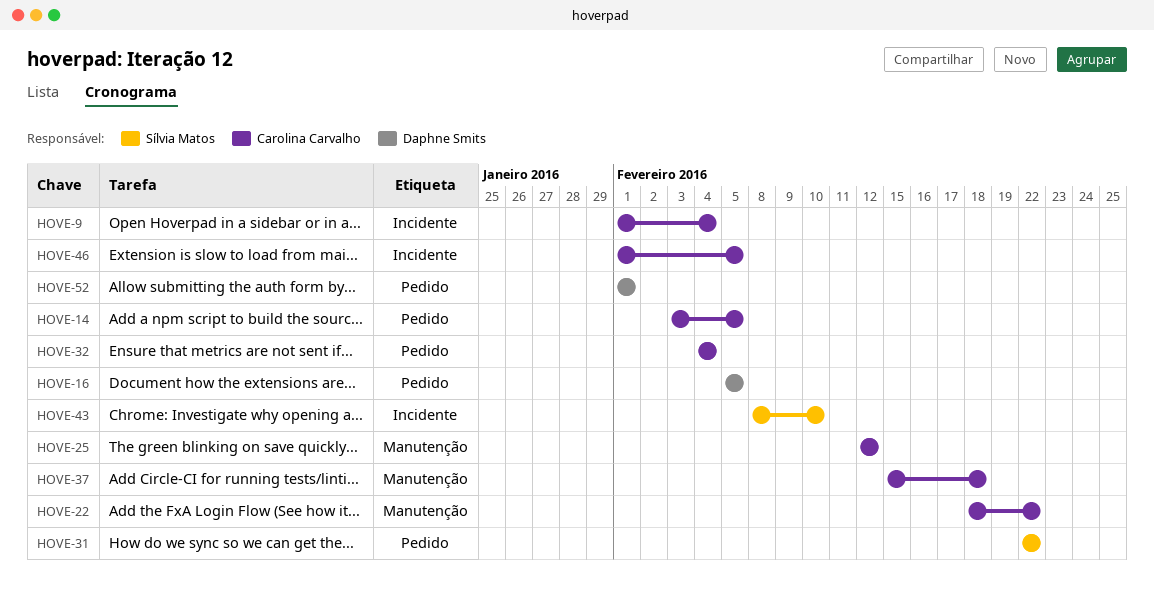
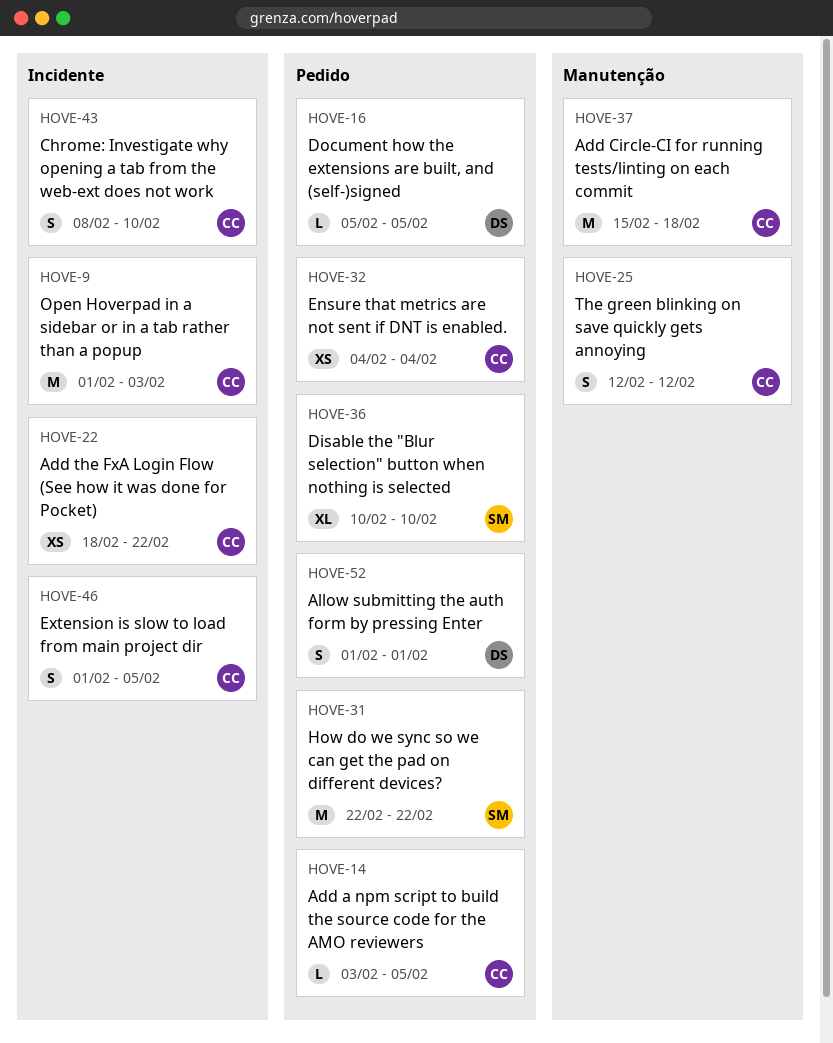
HOVE-9, due: Feb 4 -> Feb 3
HOVE-22, label: Manutenção -> Incidente
HOVE-36: none -> present
HOVE-43, owner: Sílvia Matos -> Carolina Carvalho

